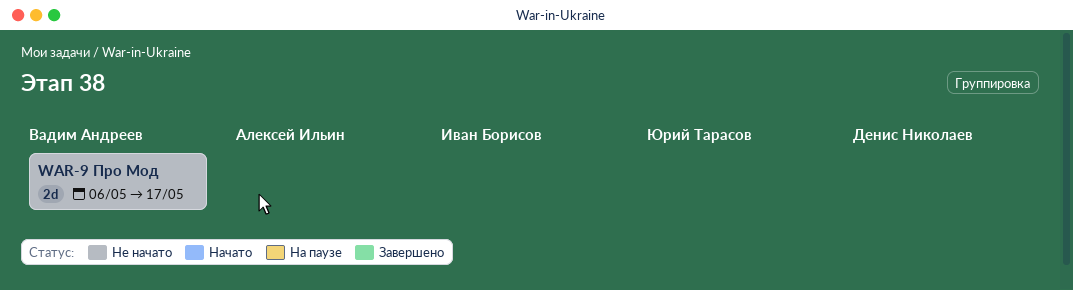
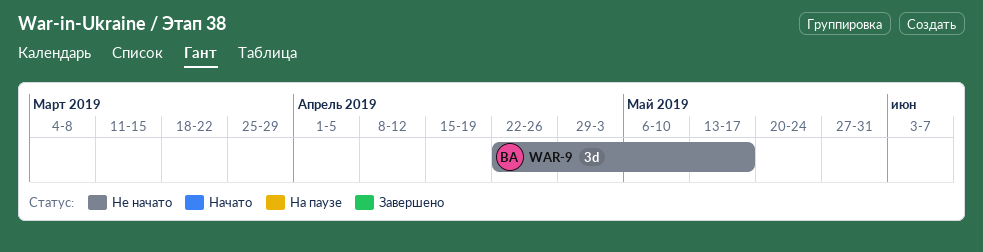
WAR-9, estimate: 2d -> 3d
WAR-9, start: May 6 -> Apr 22

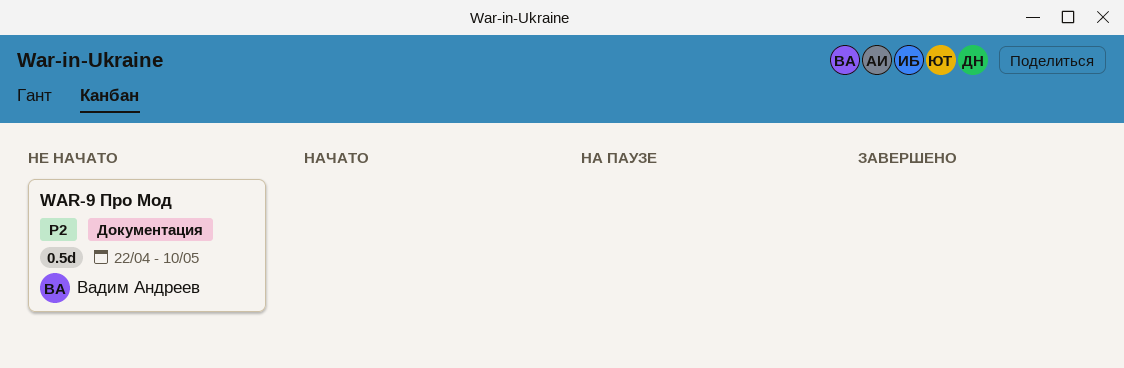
WAR-9, estimate: 3d -> 0.5d
WAR-9, due: May 17 -> May 10

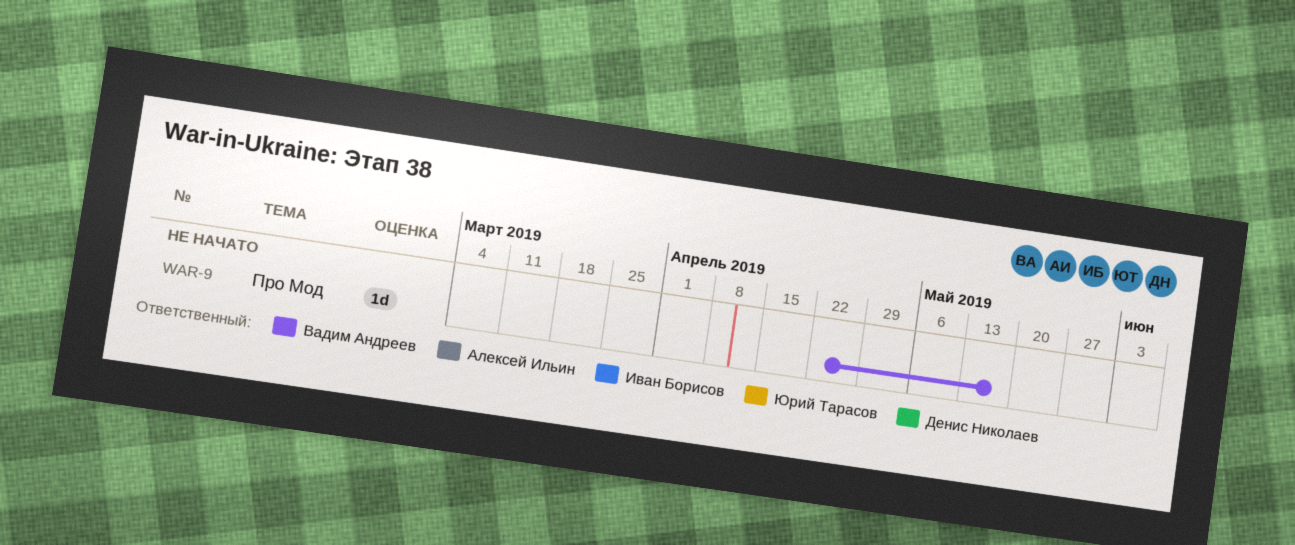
WAR-9, estimate: 0.5d -> 1d
WAR-9, due: May 10 -> May 17

